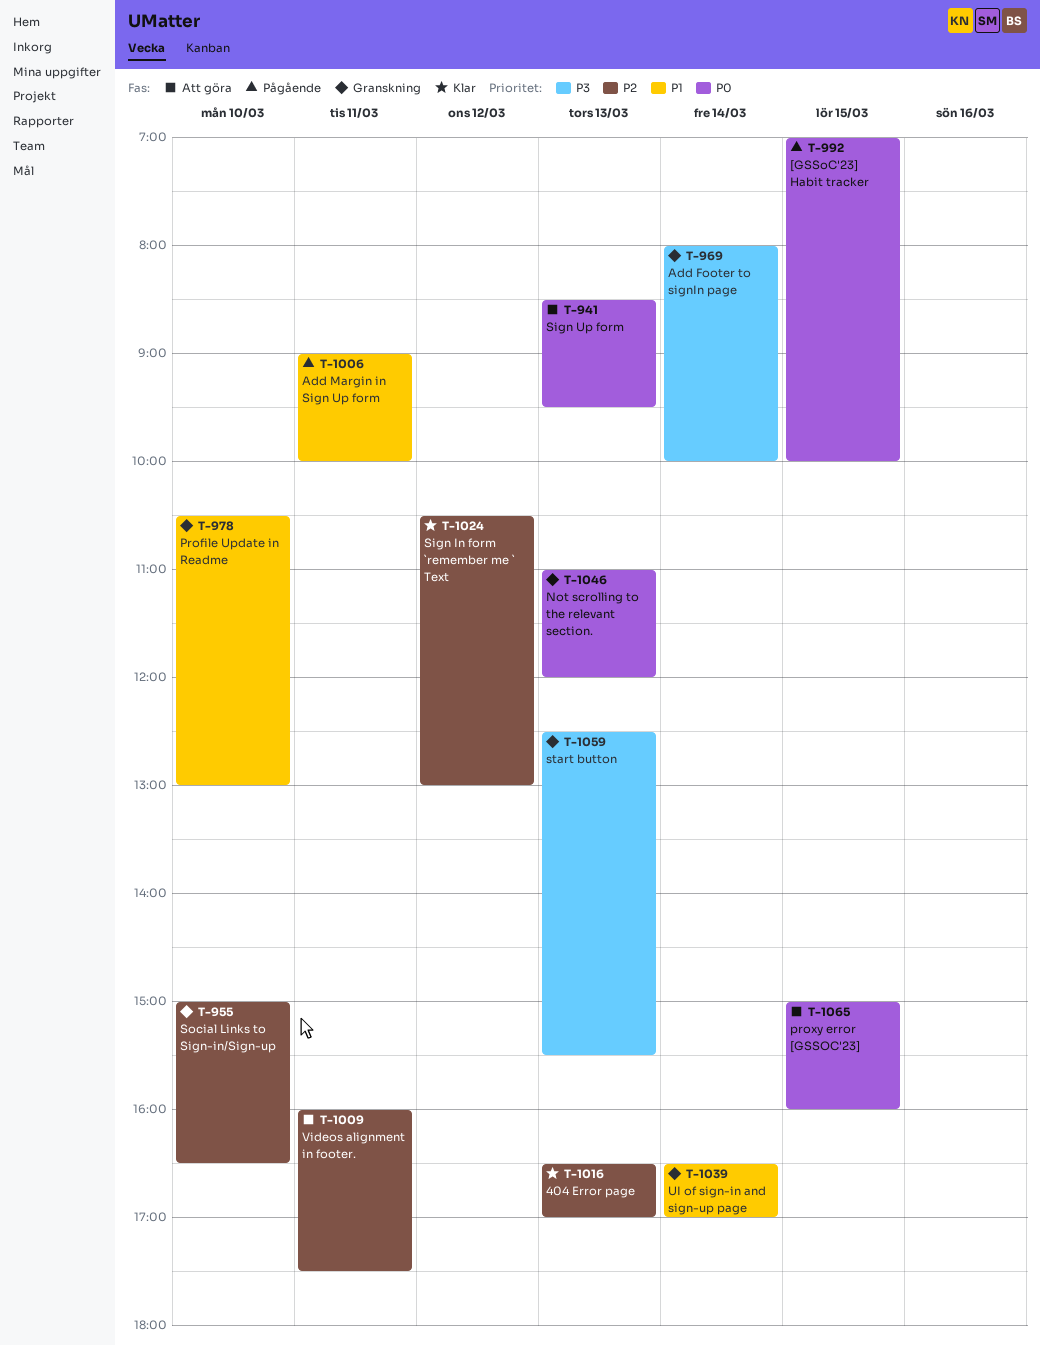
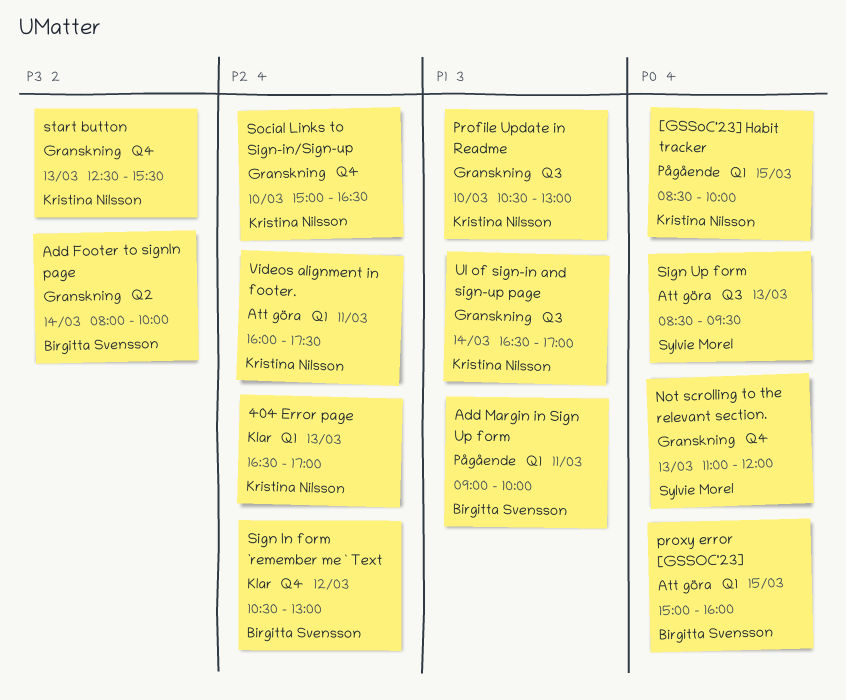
[GSSoC'23] Habit tracker, begins: 07:00 -> 08:30

